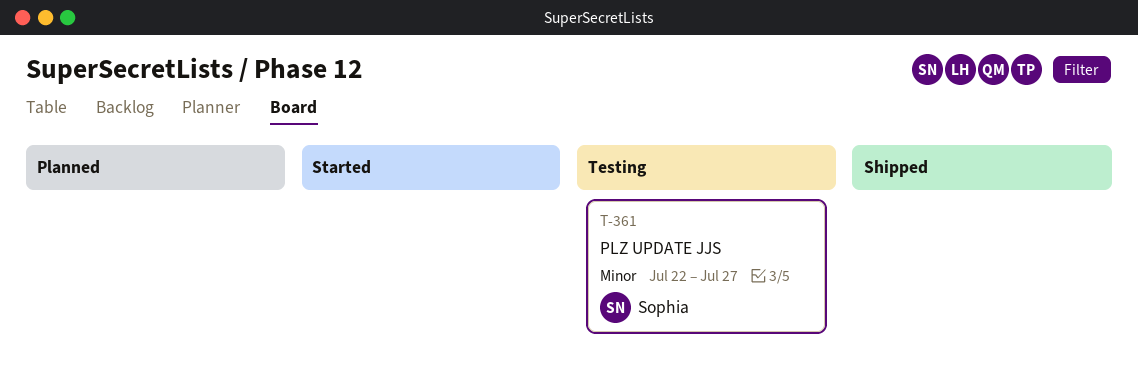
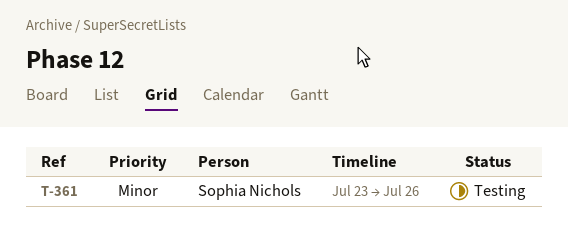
T-361, start: Jul 22 -> Jul 23
T-361, due: Jul 27 -> Jul 26

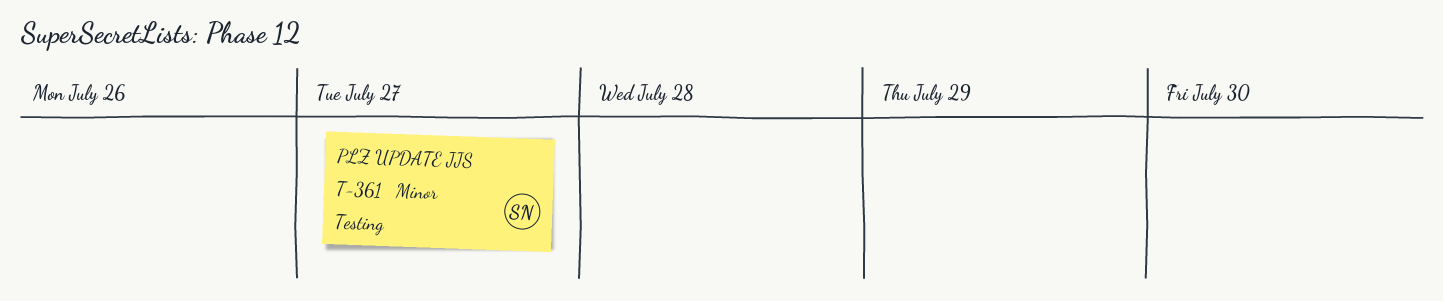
T-361, due: Jul 26 -> Jul 27

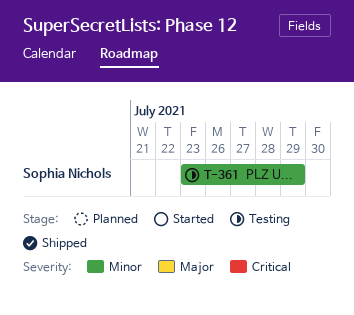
T-361, due: Jul 27 -> Jul 29

